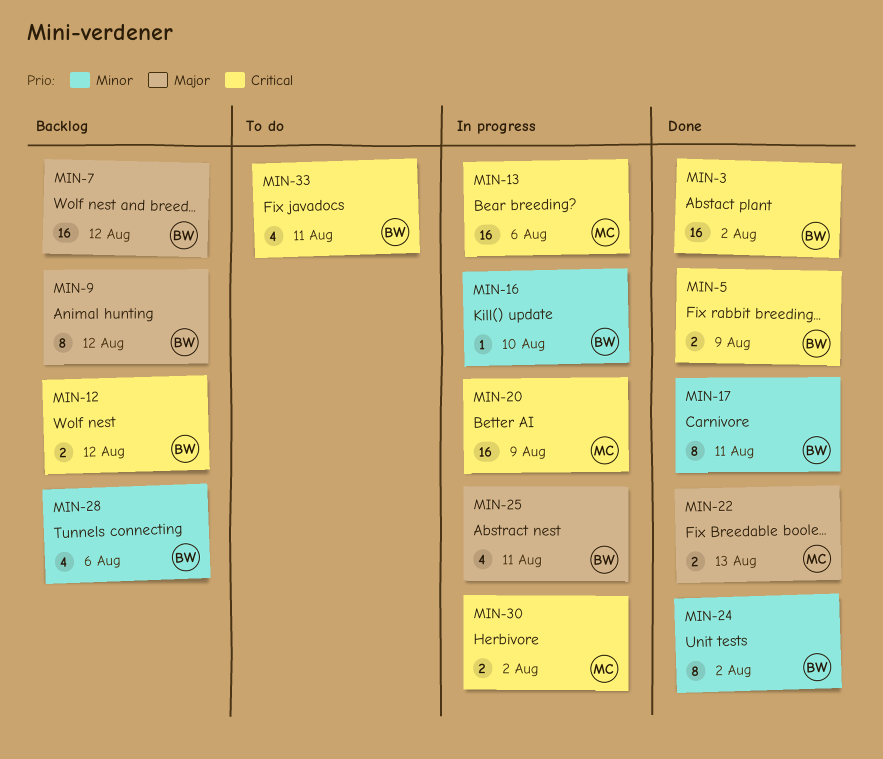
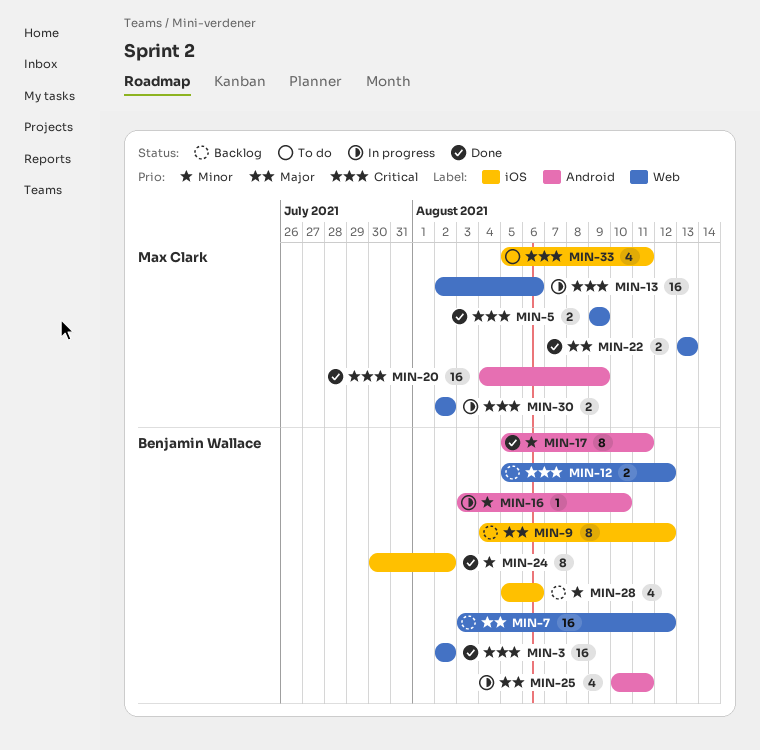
MIN-5, owner: Benjamin Wallace -> Max Clark
MIN-20, status: In progress -> Done
MIN-33, owner: Benjamin Wallace -> Max Clark

